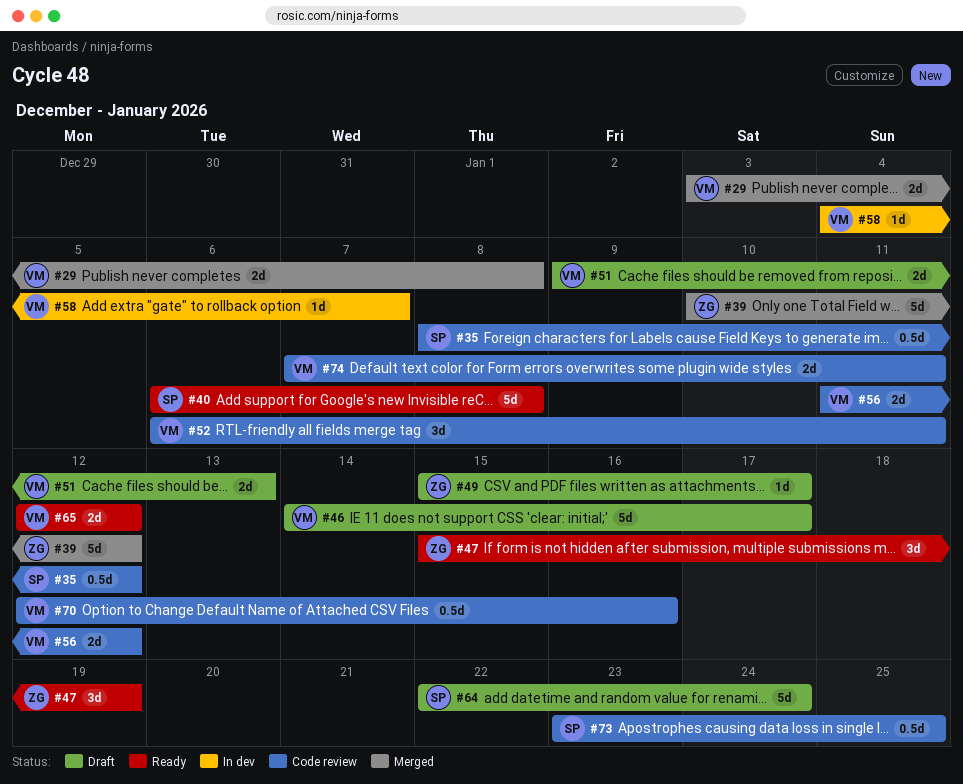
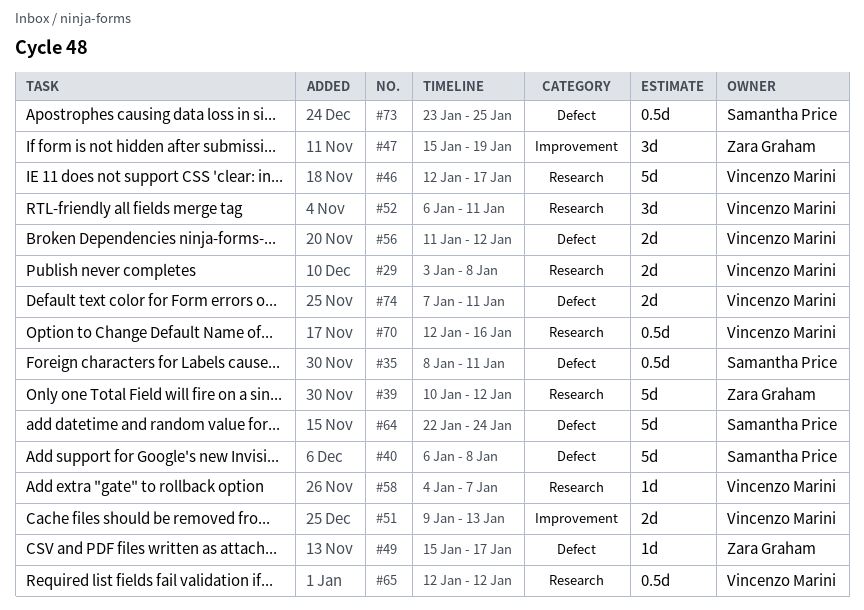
#35, due: Jan 12 -> Jan 11
#46, start: Jan 14 -> Jan 12
#65, estimate: 2d -> 0.5d

